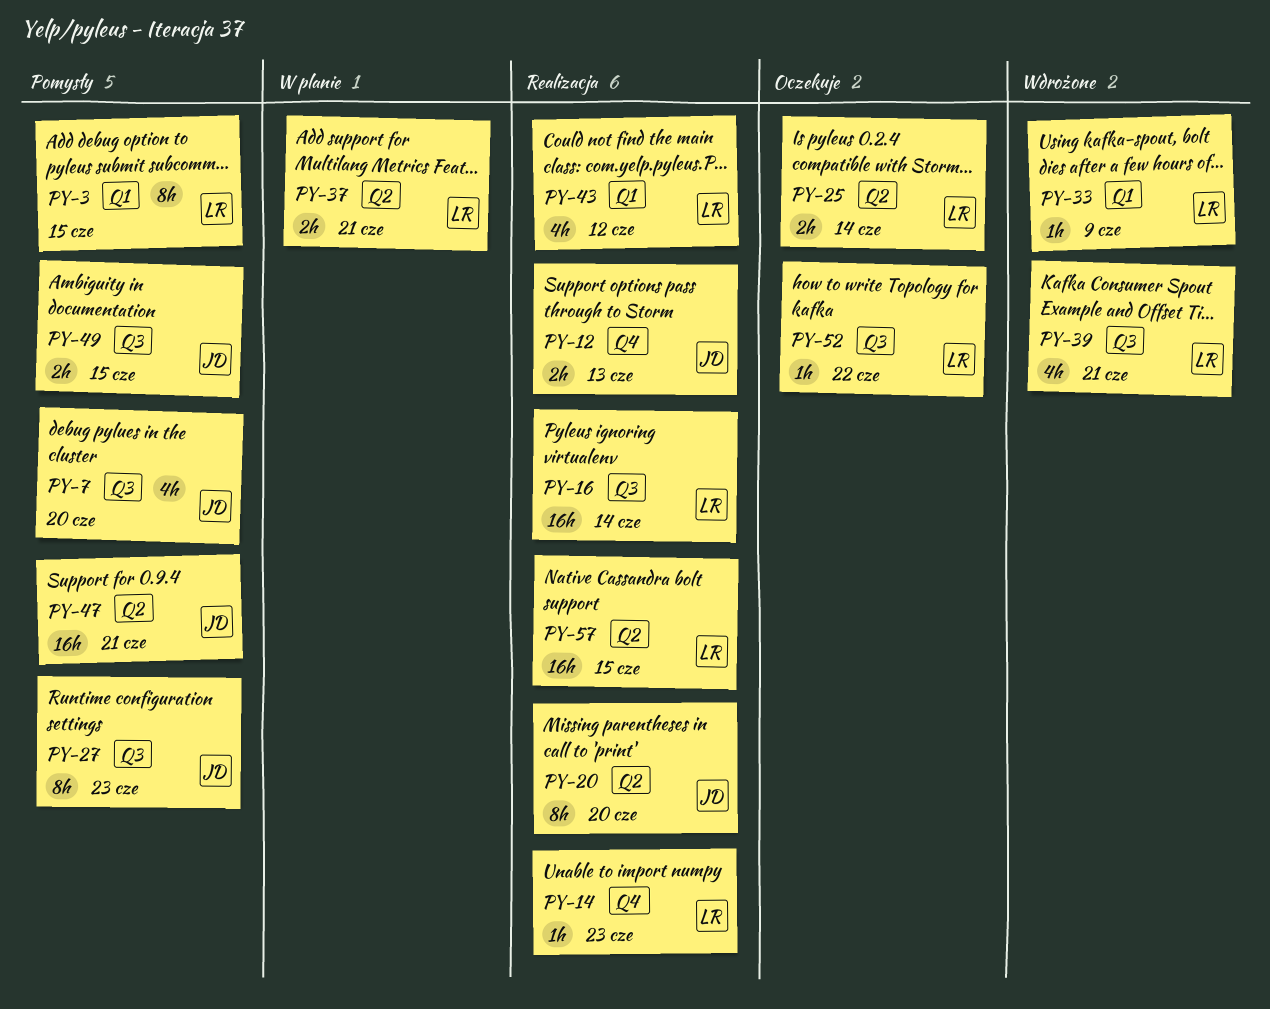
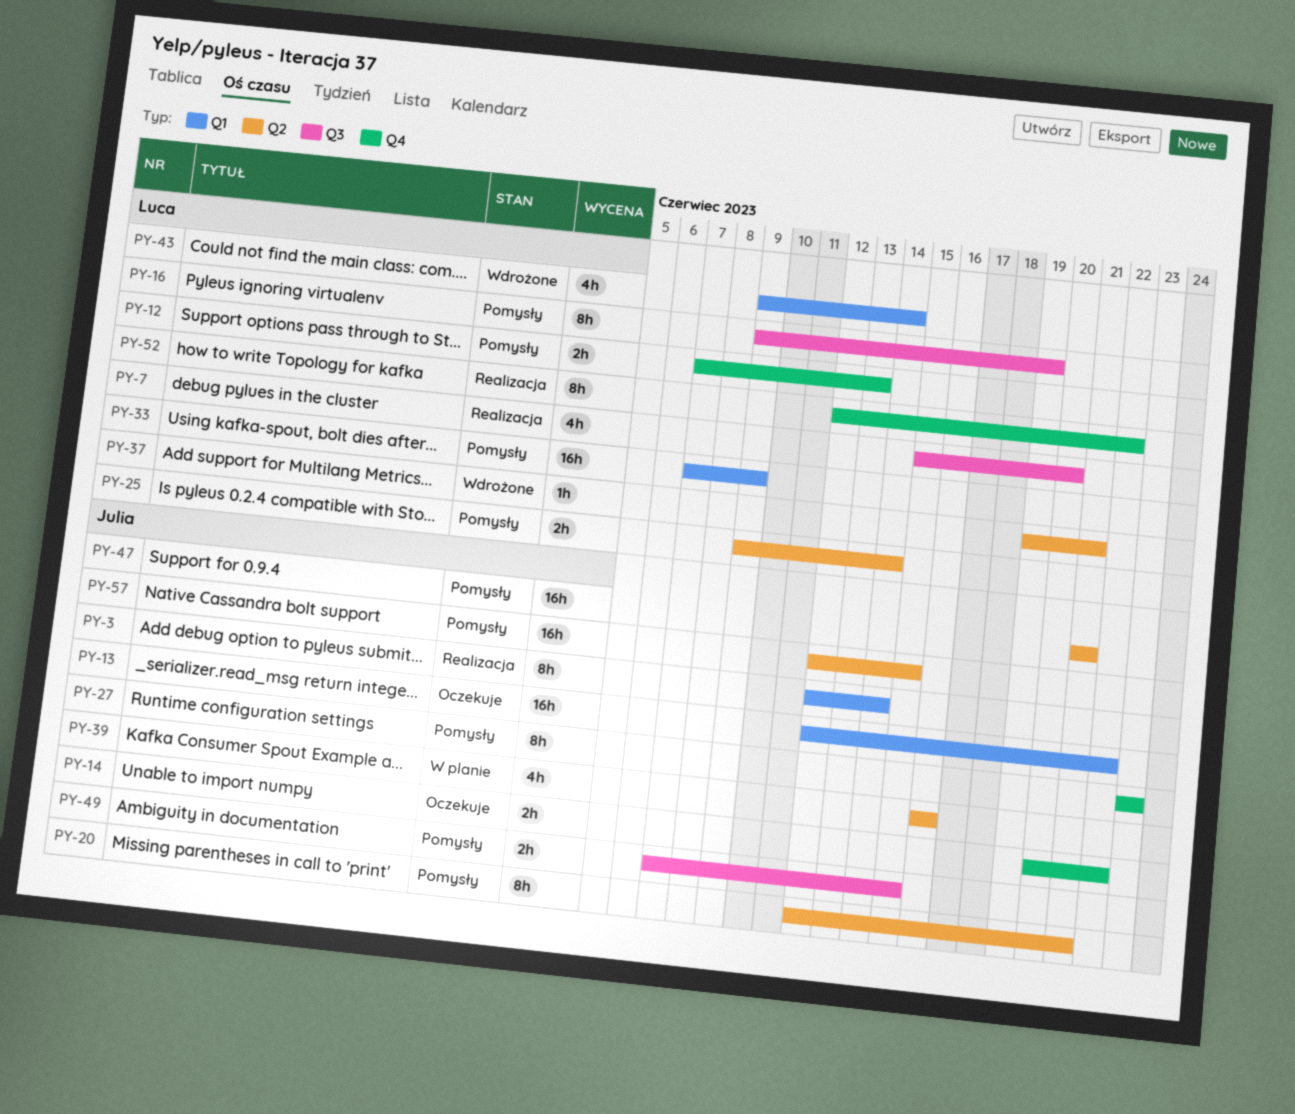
PY-3, status: Pomysły -> Realizacja
PY-3, owner: Luca -> Julia
PY-3, due: Jun 15 -> Jun 14
PY-7, status: Pomysły -> Realizacja
PY-7, owner: Julia -> Luca
PY-12, status: Realizacja -> Pomysły
PY-12, owner: Julia -> Luca
PY-13: none -> present
PY-14, status: Realizacja -> Oczekuje
PY-14, owner: Luca -> Julia
PY-14, estimate: 1h -> 2h
PY-14, due: Jun 23 -> Jun 22
PY-16, status: Realizacja -> Pomysły
PY-16, estimate: 16h -> 8h
PY-16, due: Jun 14 -> Jun 19
PY-20, status: Realizacja -> Pomysły
PY-20, due: Jun 20 -> Jun 21
PY-25, status: Oczekuje -> Pomysły
PY-27, label: Q3 -> Q4
PY-33, status: Wdrożone -> Pomysły
PY-33, estimate: 1h -> 16h
PY-37, status: W planie -> Wdrożone
PY-37, estimate: 2h -> 1h
PY-39, status: Wdrożone -> W planie
PY-39, owner: Luca -> Julia
PY-39, label: Q3 -> Q2
PY-39, due: Jun 21 -> Jun 16
PY-43, status: Realizacja -> Wdrożone
PY-43, due: Jun 12 -> Jun 14
PY-52, status: Oczekuje -> Realizacja
PY-52, label: Q3 -> Q4
PY-52, estimate: 1h -> 8h
PY-57, status: Realizacja -> Pomysły
PY-57, owner: Luca -> Julia

